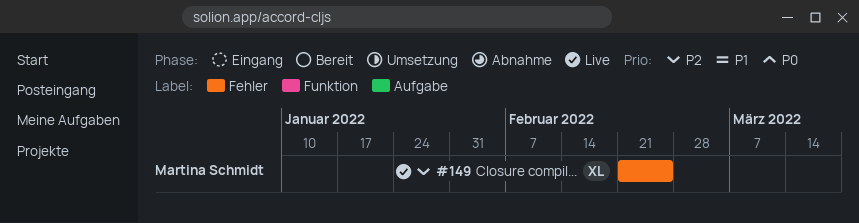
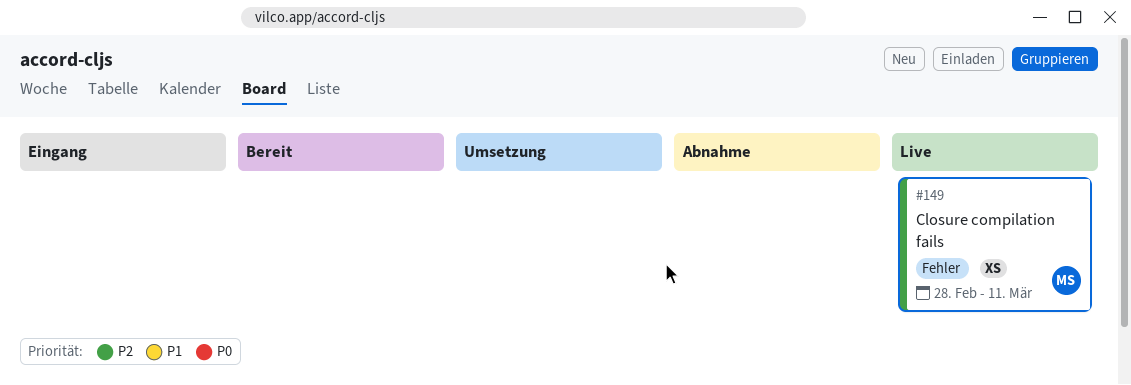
#149, estimate: XL -> XS
#149, start: Feb 21 -> Feb 28
#149, due: Feb 25 -> Mar 11

